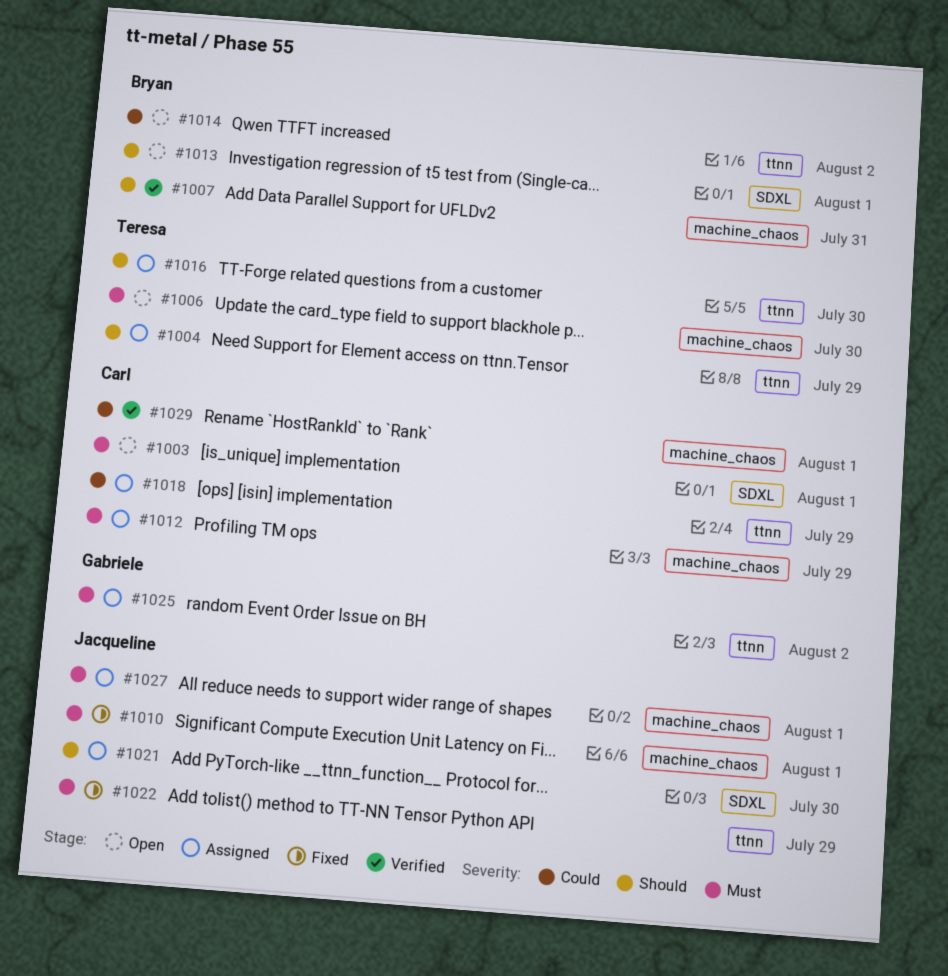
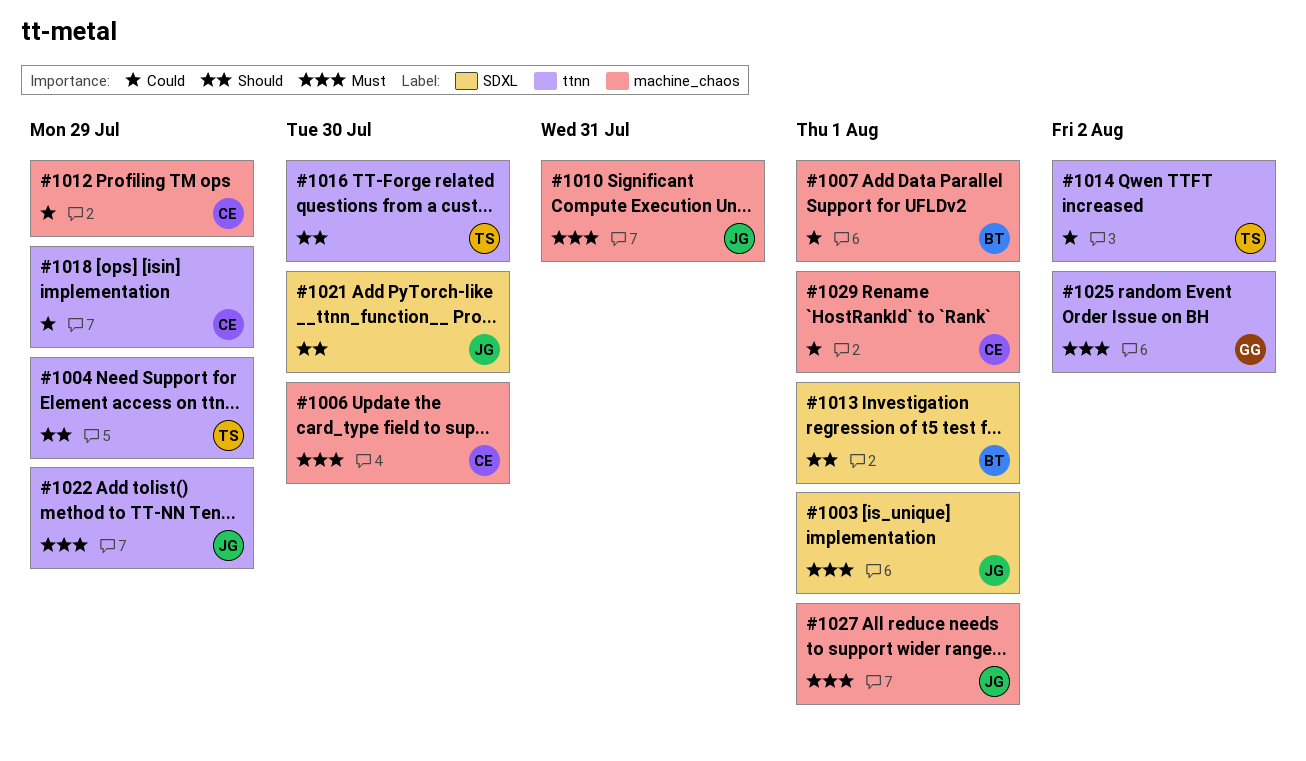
#1003, owner: Carl -> Jacqueline
#1006, owner: Teresa -> Carl
#1007, priority: Should -> Could
#1007, due: Jul 31 -> Aug 1
#1010, due: Aug 1 -> Jul 31
#1012, priority: Must -> Could
#1014, owner: Bryan -> Teresa

